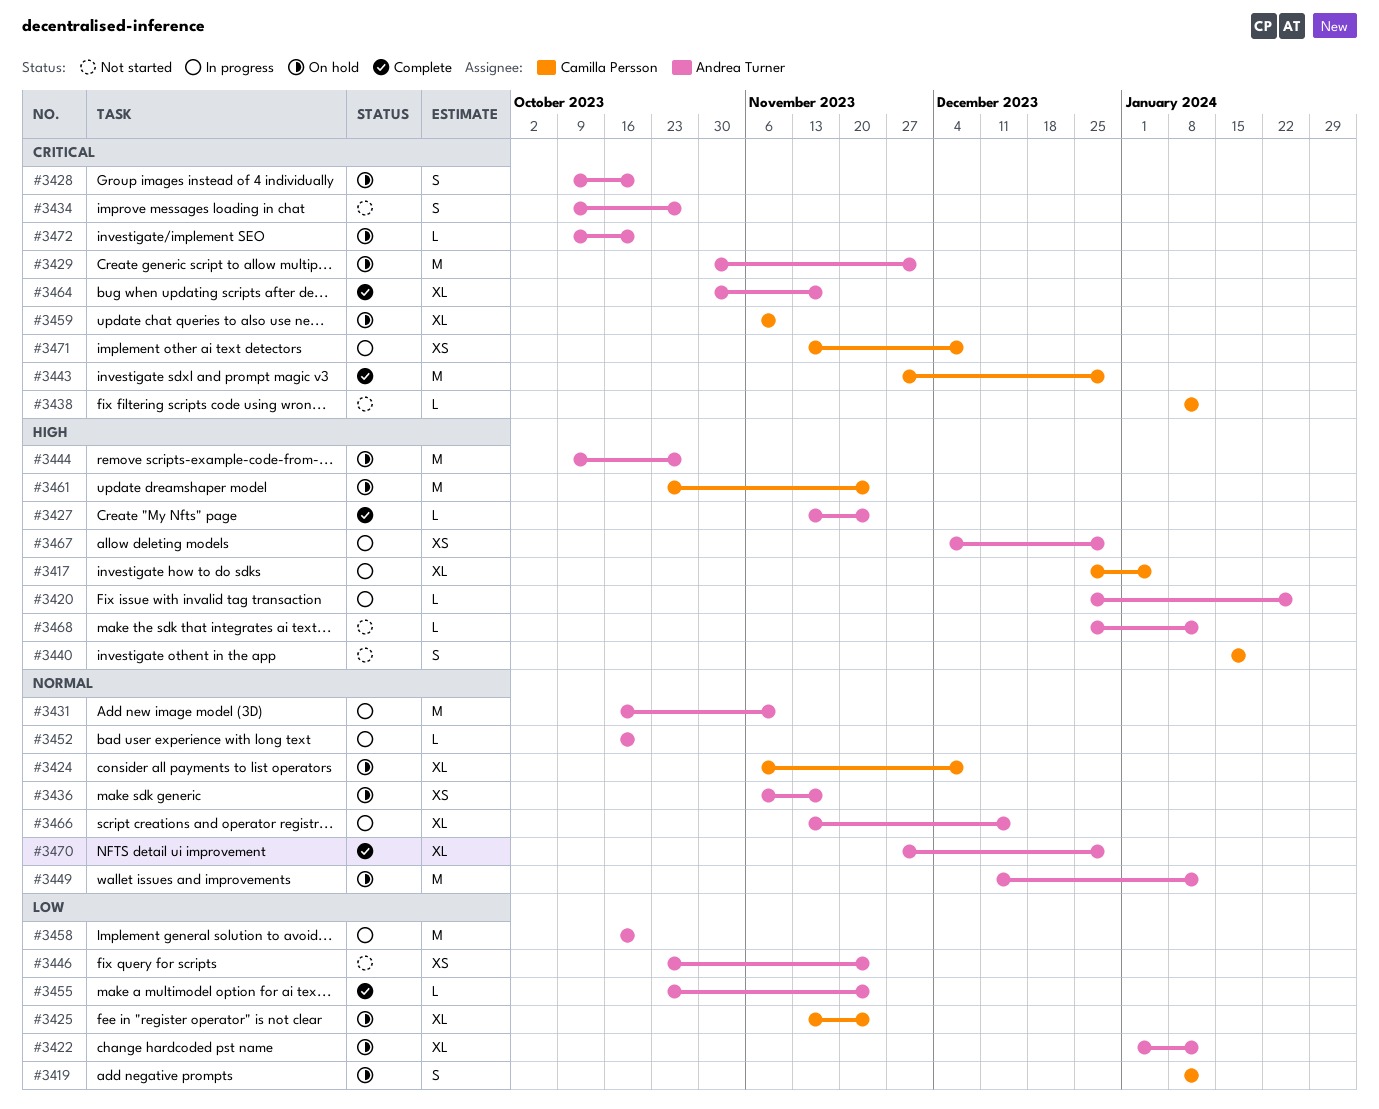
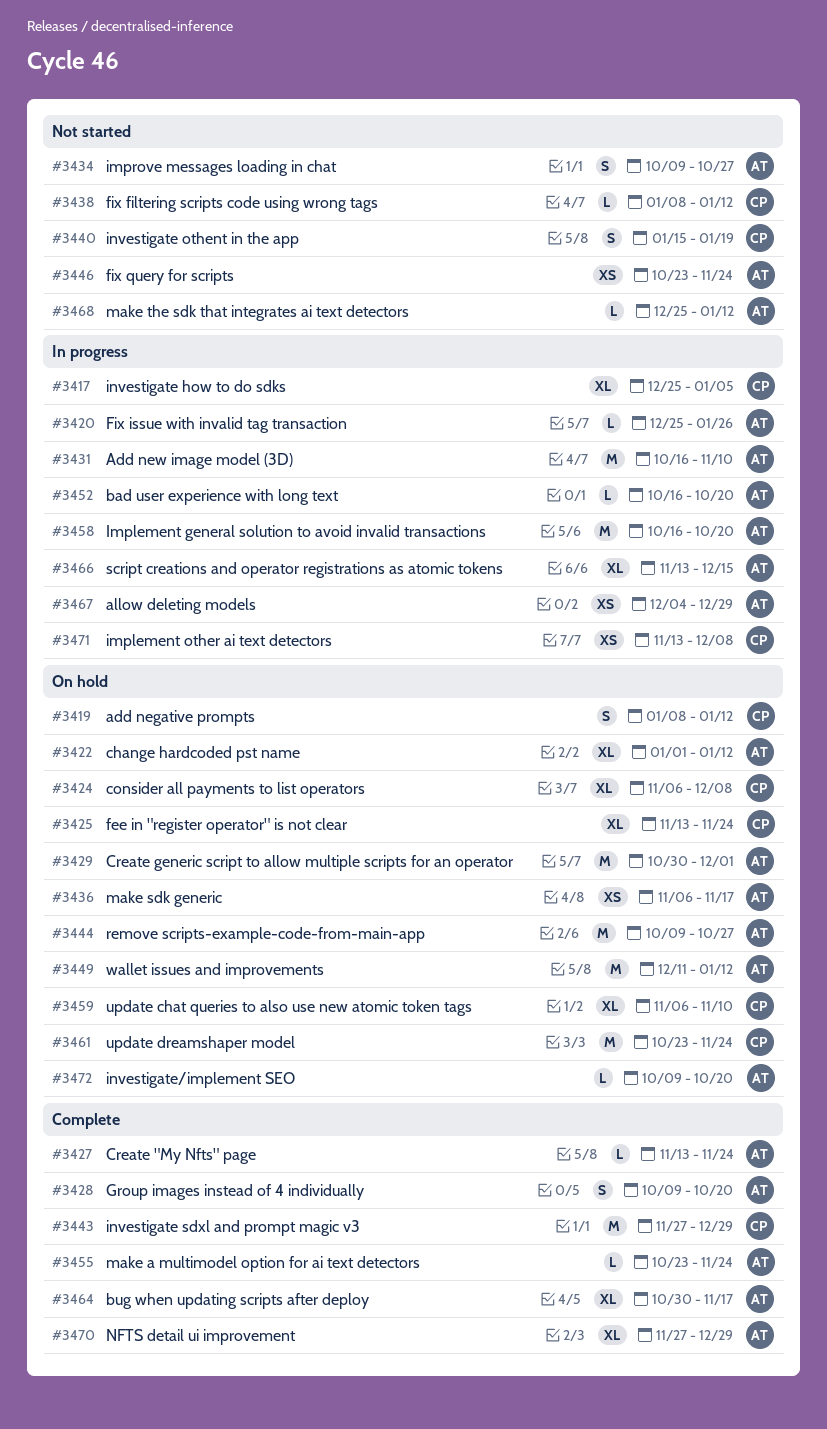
#3428, status: On hold -> Complete

